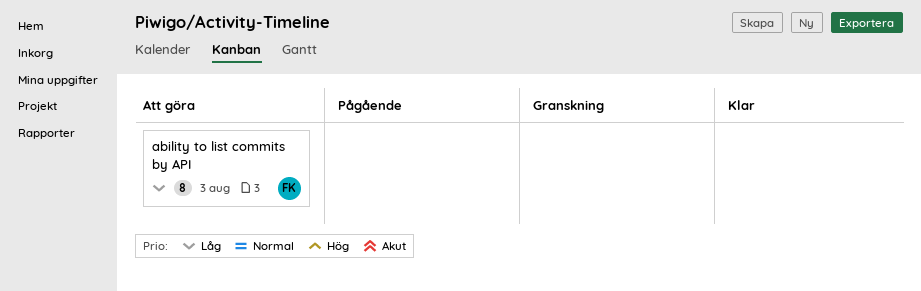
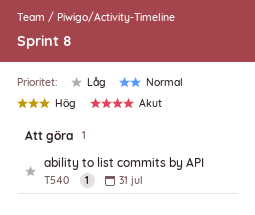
ability to list commits by API, estimate: 8 -> 1
ability to list commits by API, due: Aug 3 -> Jul 31

